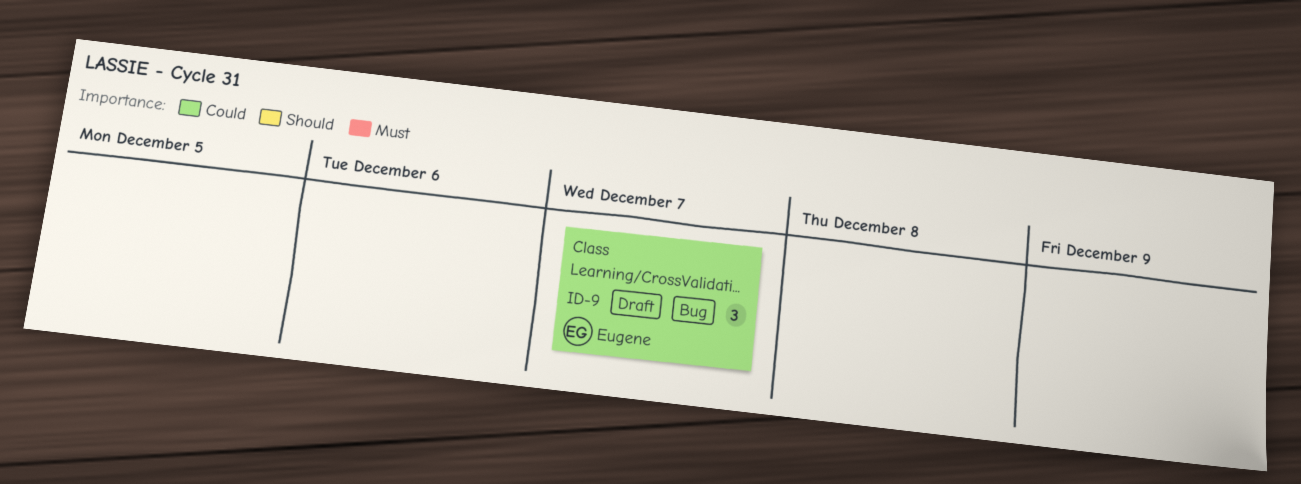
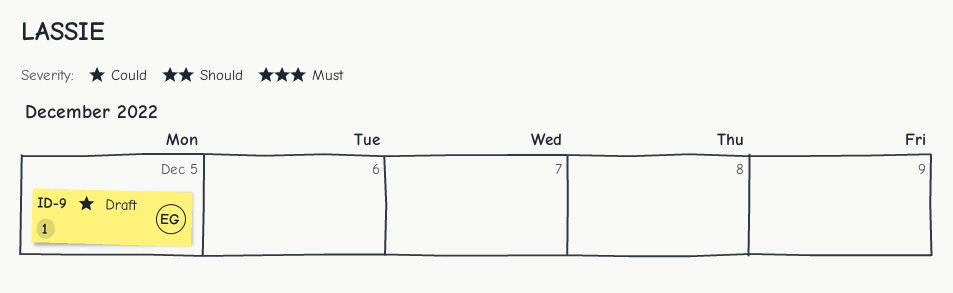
ID-9, estimate: 3 -> 1
ID-9, due: Dec 7 -> Dec 5

